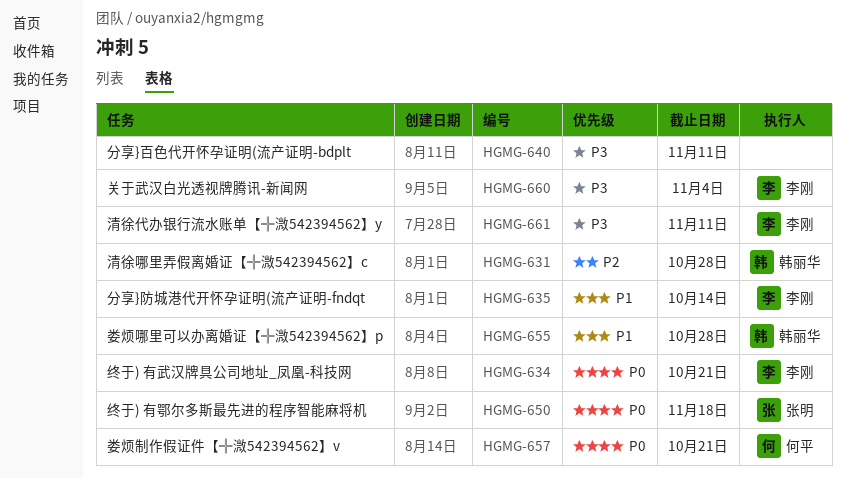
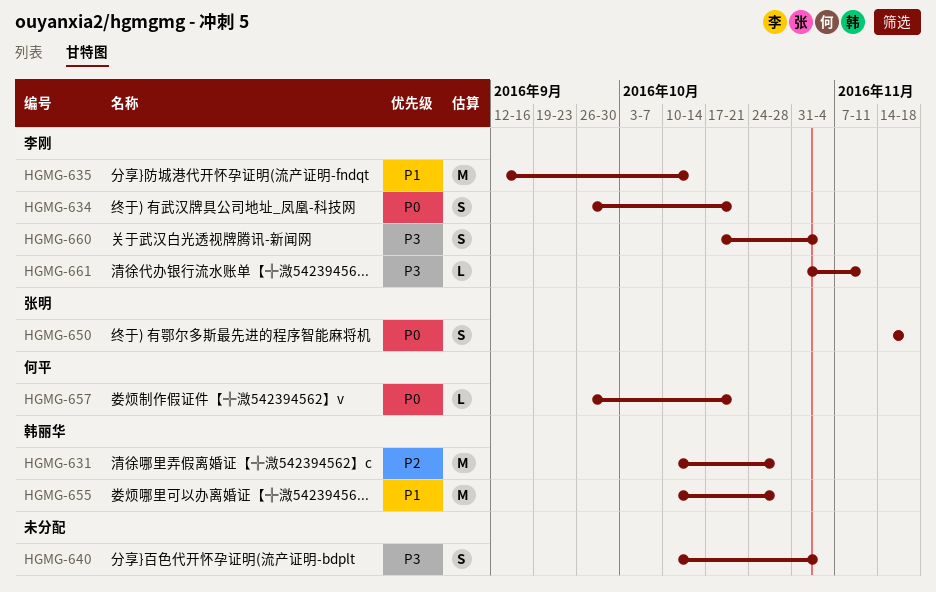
HGMG-640, due: Nov 11 -> Nov 4

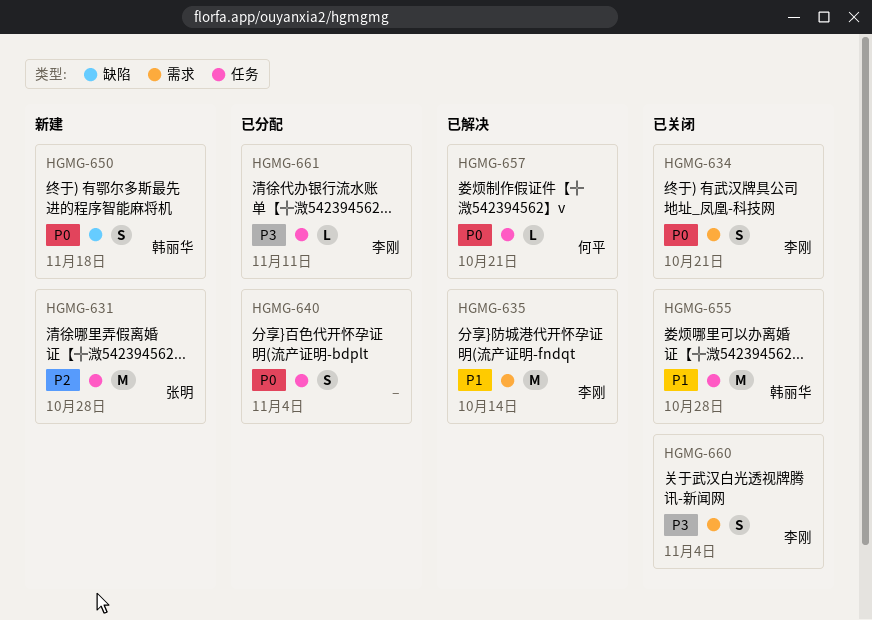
HGMG-631, owner: 韩丽华 -> 张明
HGMG-640, priority: P3 -> P0
HGMG-650, owner: 张明 -> 韩丽华

